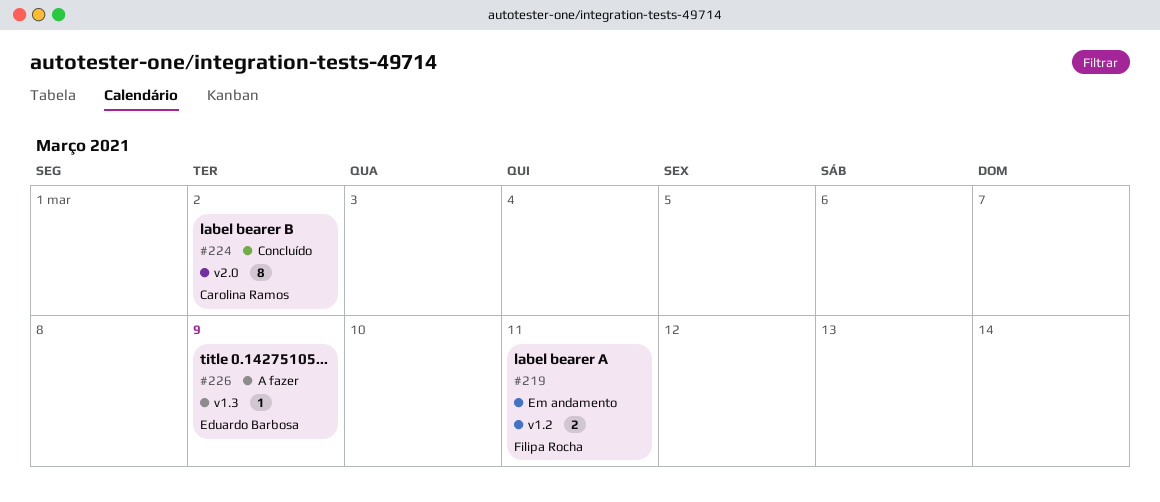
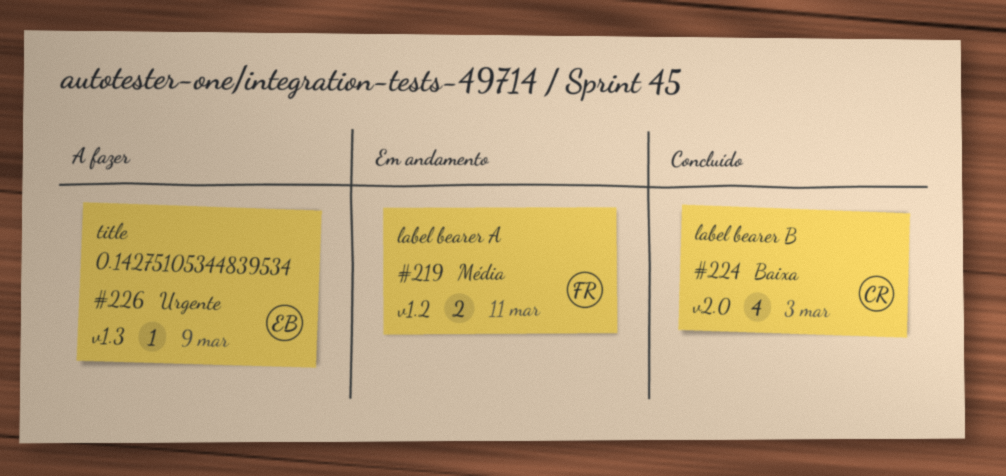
#224, estimate: 8 -> 4
#224, due: Mar 2 -> Mar 3

